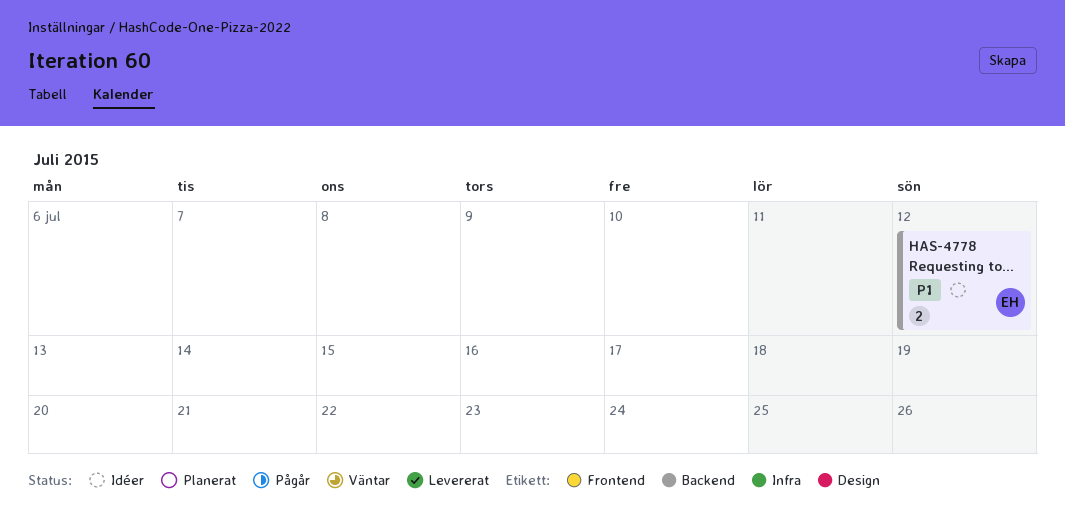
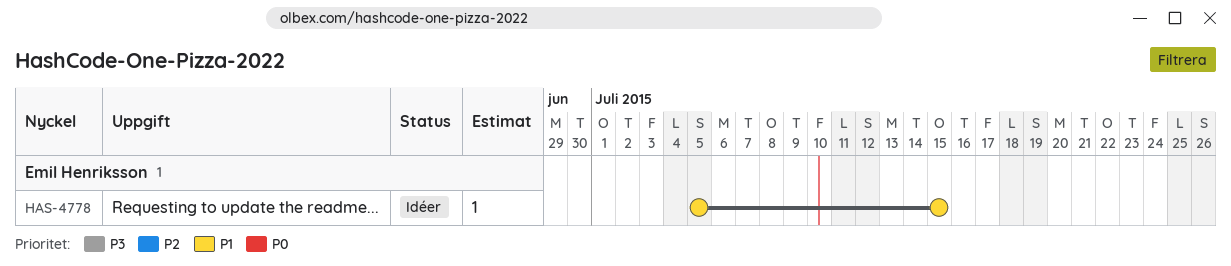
HAS-4778, estimate: 2 -> 1
HAS-4778, due: Jul 12 -> Jul 15

